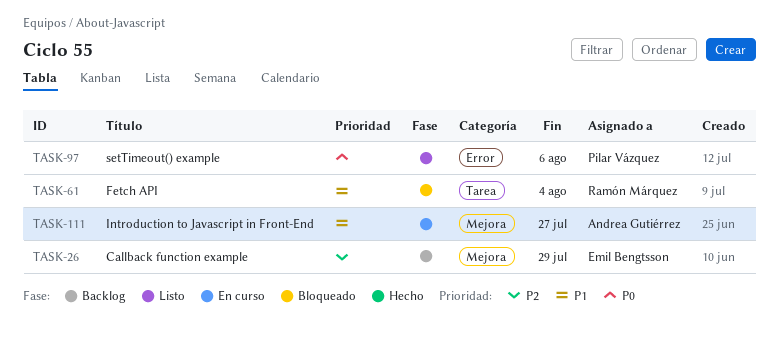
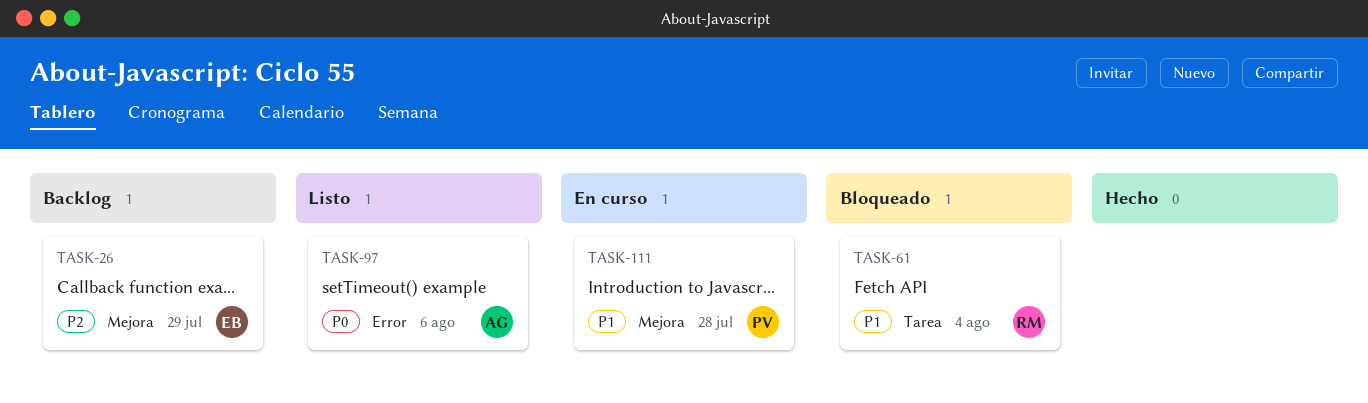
TASK-97, owner: Pilar Vázquez -> Andrea Gutiérrez
TASK-111, owner: Andrea Gutiérrez -> Pilar Vázquez
TASK-111, due: Jul 27 -> Jul 28

